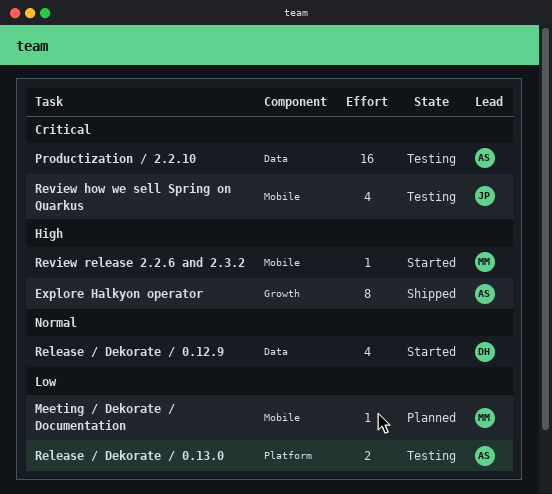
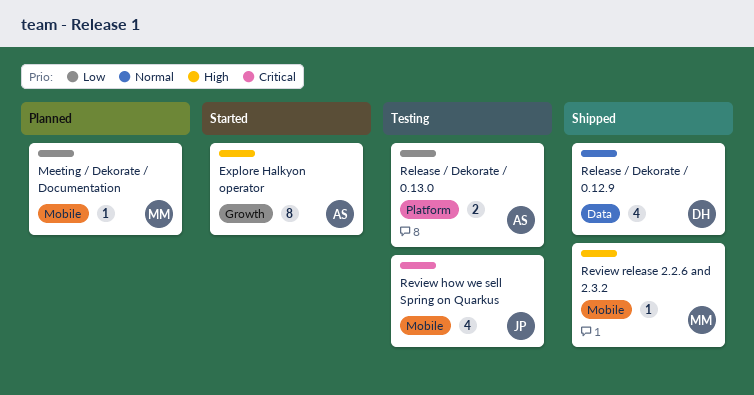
Explore Halkyon operator, status: Shipped -> Started
Productization / 2.2.10: present -> none
Release / Dekorate / 0.12.9, status: Started -> Shipped
Review release 2.2.6 and 2.3.2, status: Started -> Shipped

